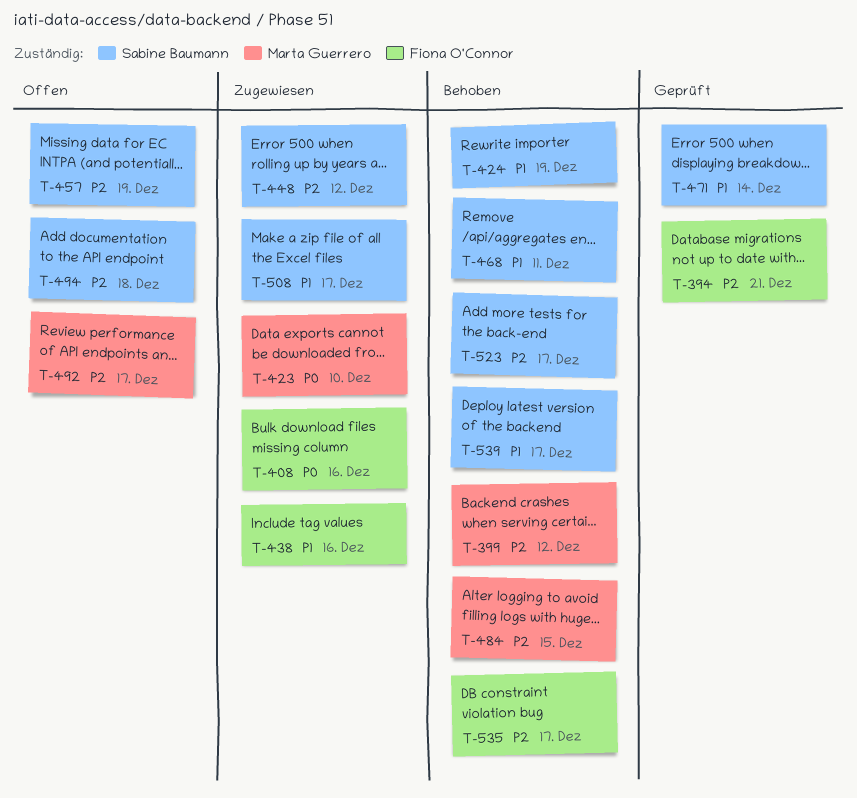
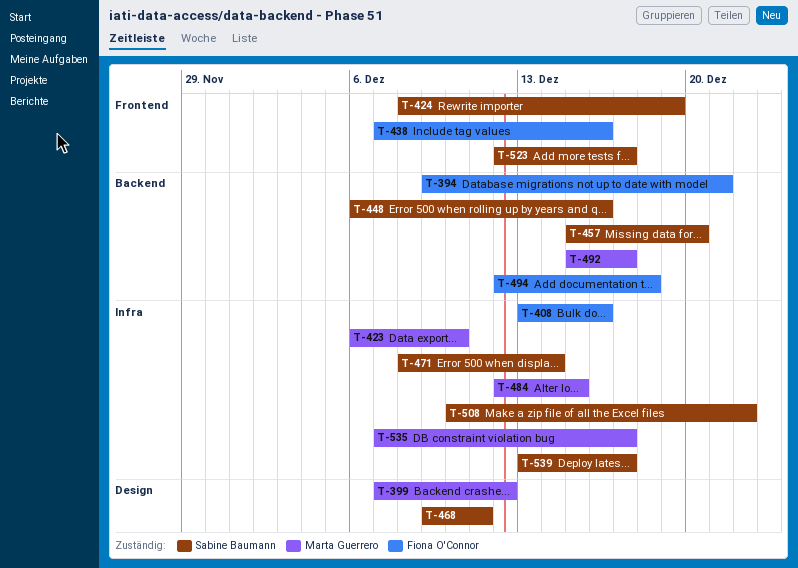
T-448, due: Dec 12 -> Dec 16
T-457, due: Dec 19 -> Dec 20
T-494, owner: Sabine Baumann -> Fiona O'Connor
T-508, due: Dec 17 -> Dec 22
T-535, owner: Fiona O'Connor -> Marta Guerrero

